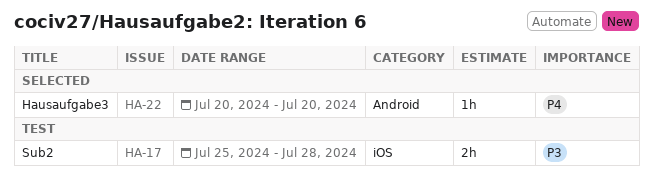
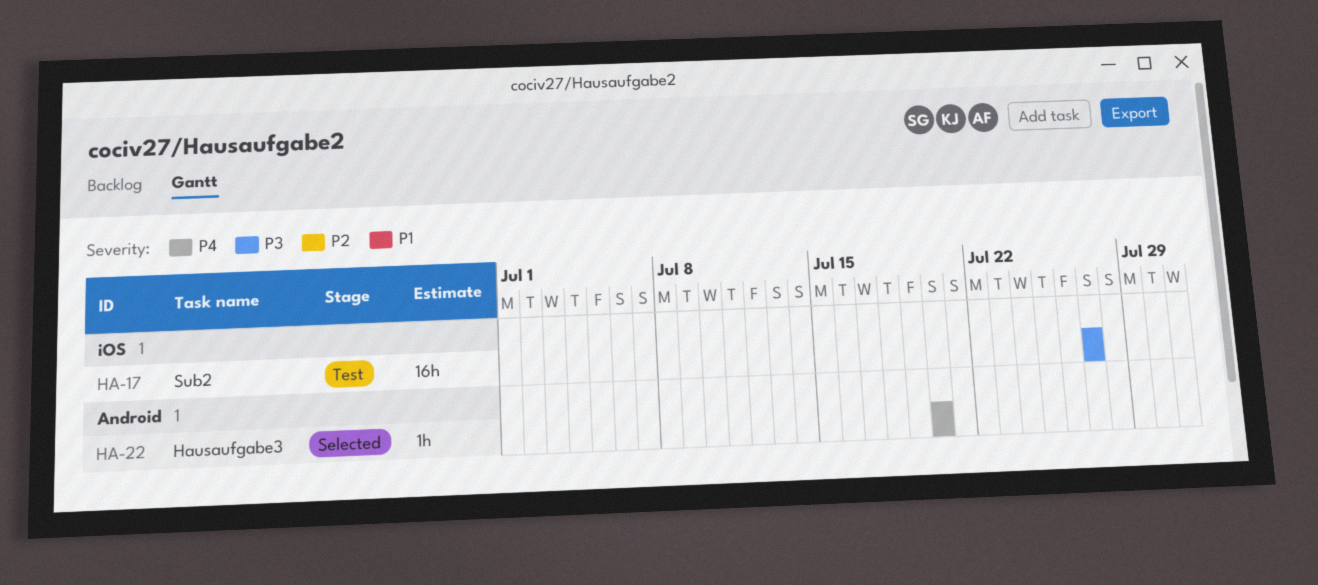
HA-17, estimate: 2h -> 16h
HA-17, start: Jul 25 -> Jul 27
HA-17, due: Jul 28 -> Jul 27

